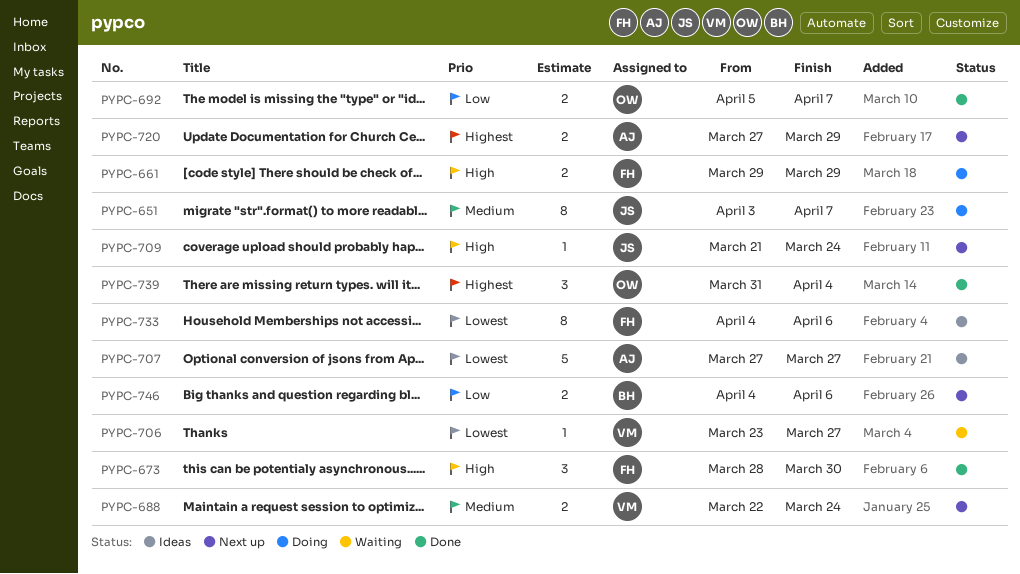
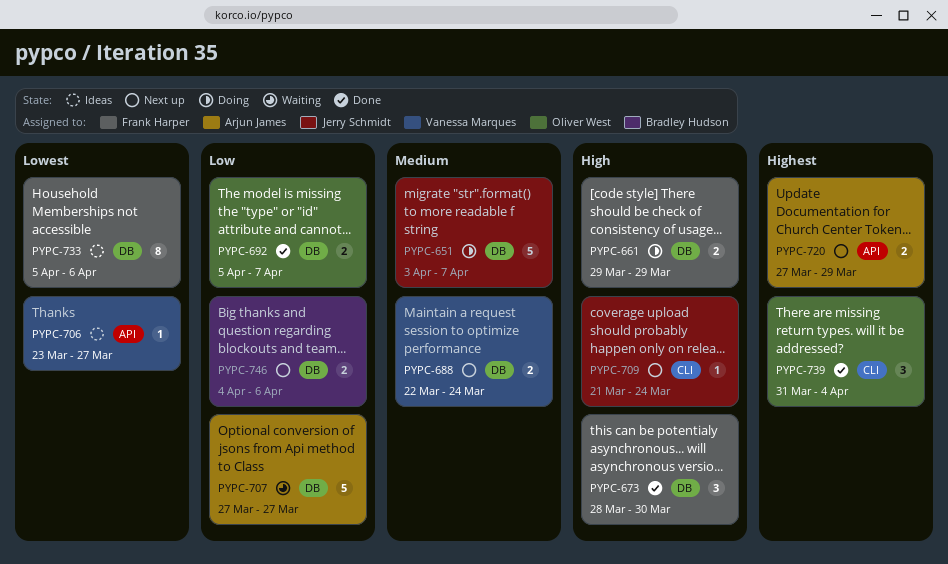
PYPC-651, estimate: 8 -> 5
PYPC-706, status: Waiting -> Ideas
PYPC-707, status: Ideas -> Waiting
PYPC-707, priority: Lowest -> Low
PYPC-733, start: Apr 4 -> Apr 5

